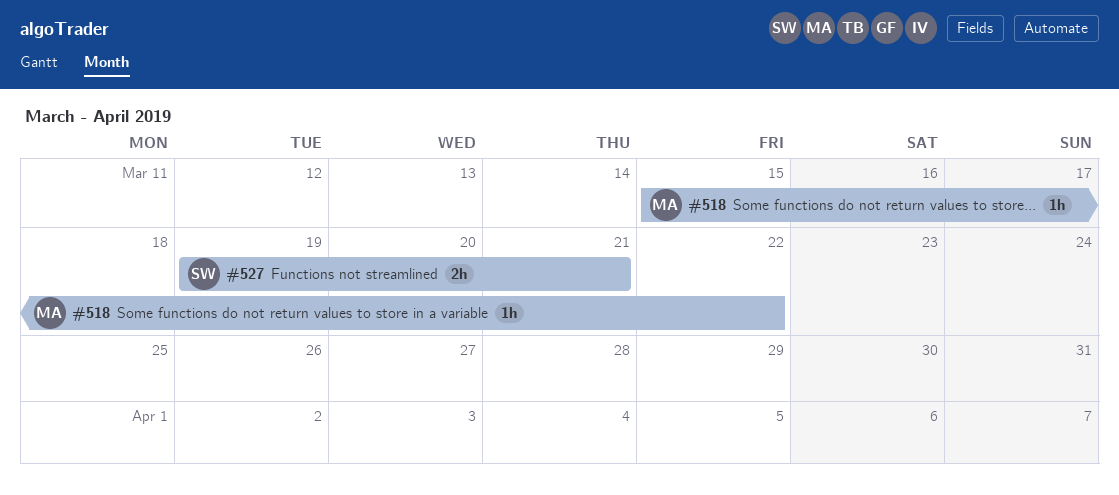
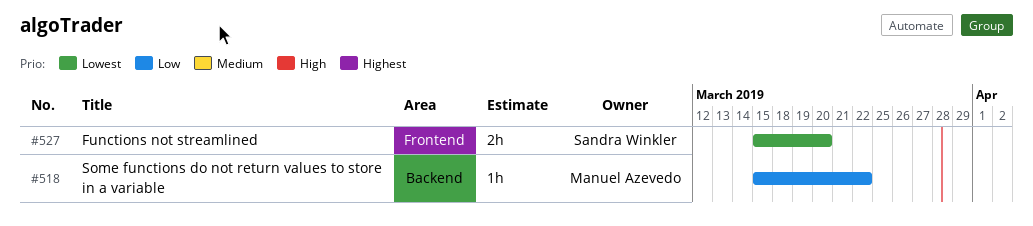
#527, start: Mar 19 -> Mar 15
#527, due: Mar 21 -> Mar 20

